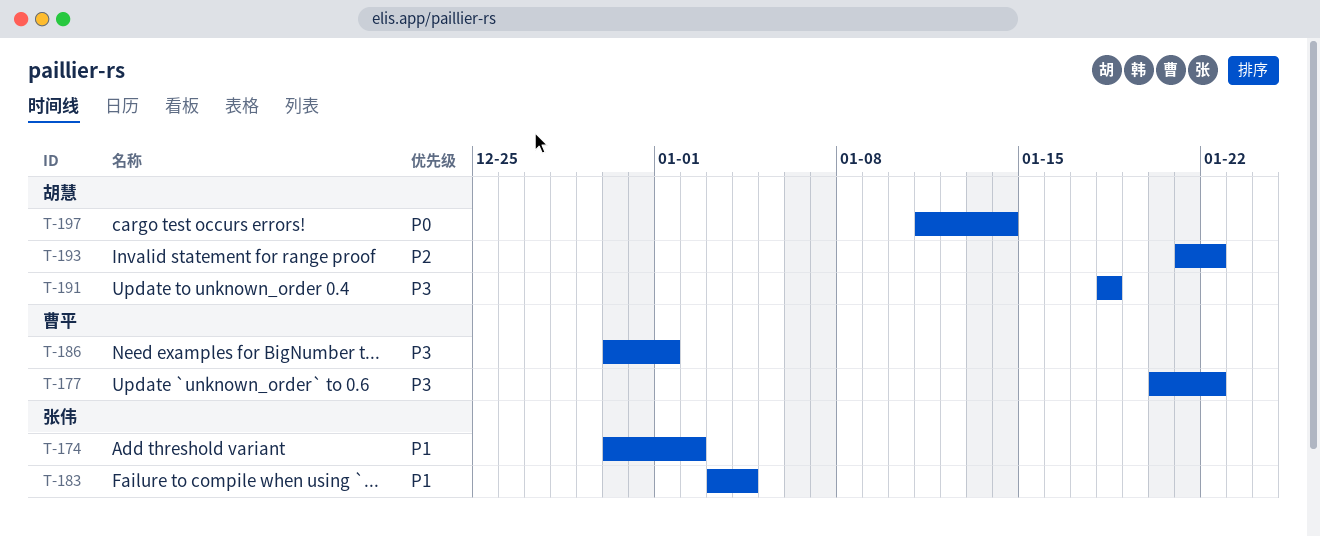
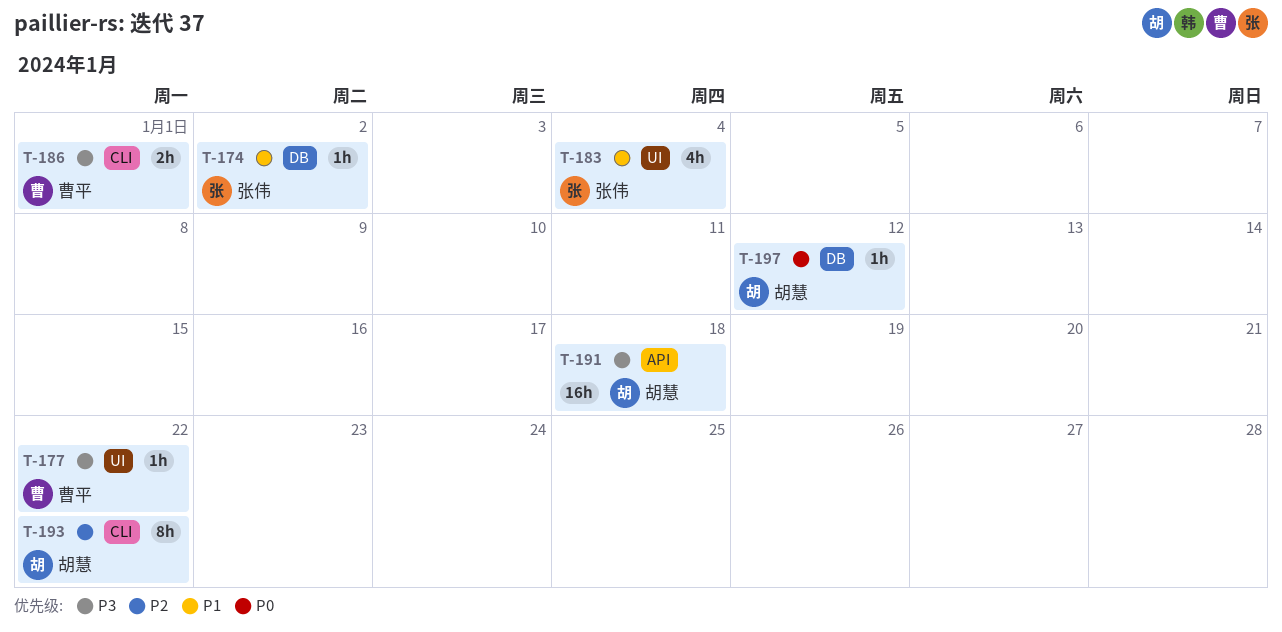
T-197, due: Jan 14 -> Jan 12

